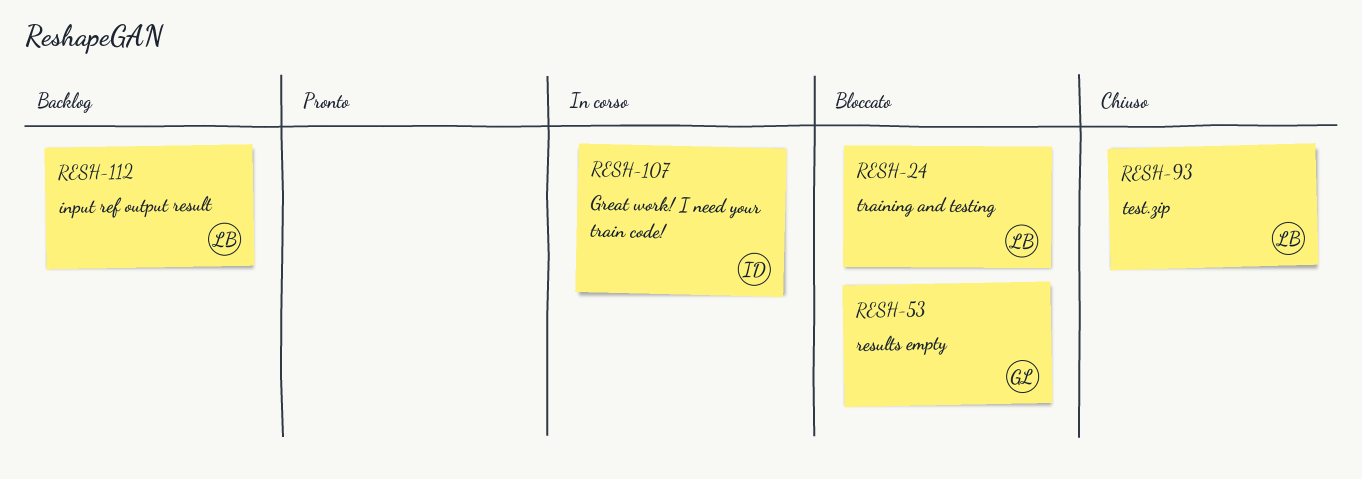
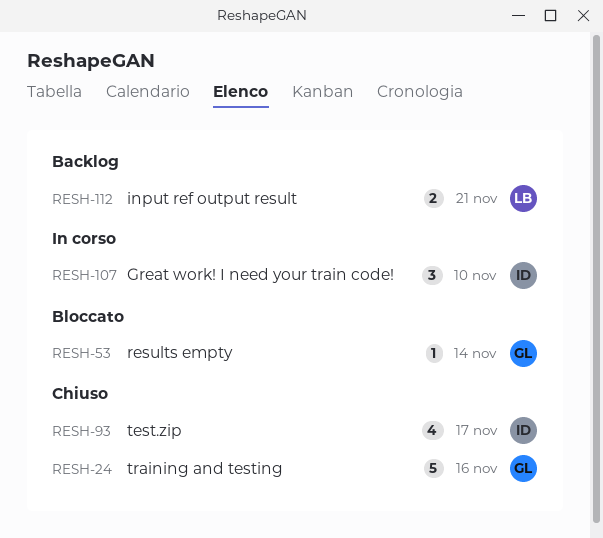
RESH-24, status: Bloccato -> Chiuso
RESH-24, owner: LB -> GL
RESH-93, owner: LB -> ID

